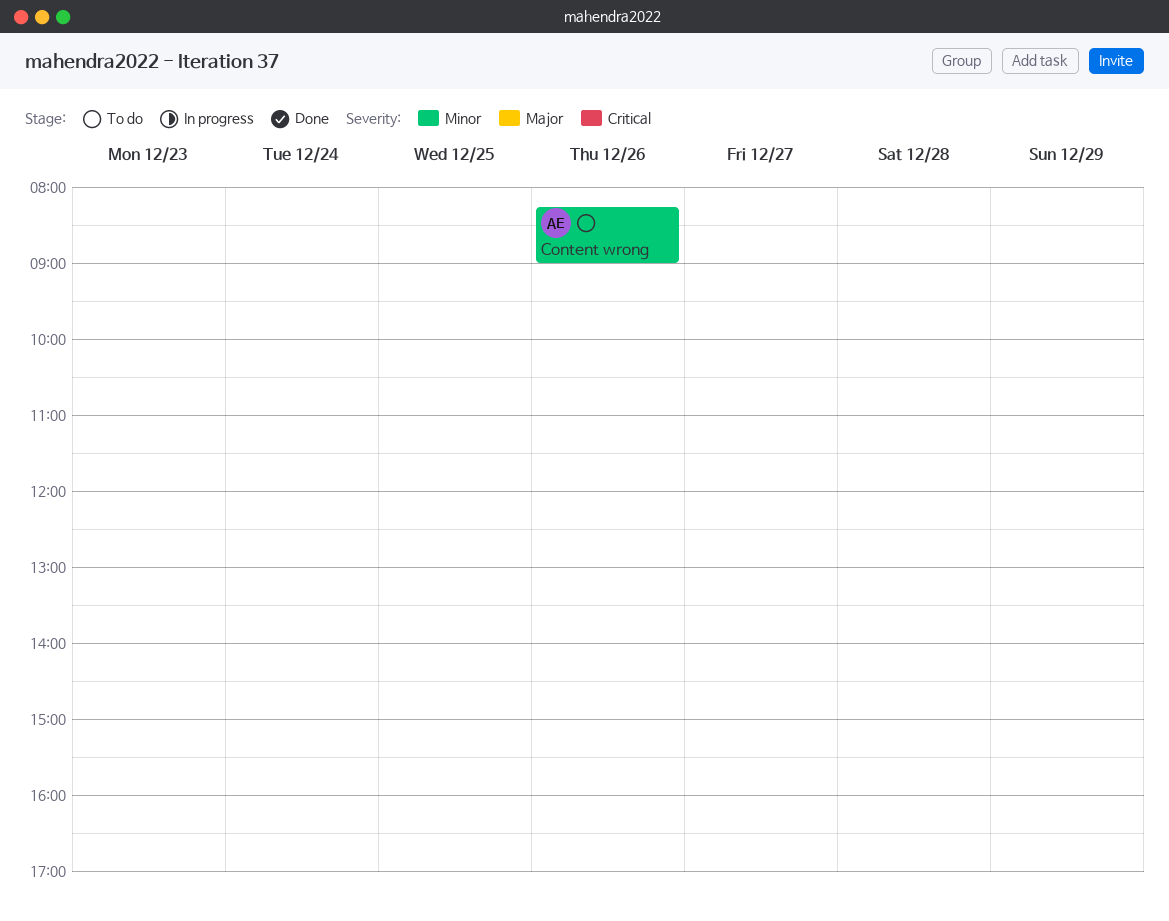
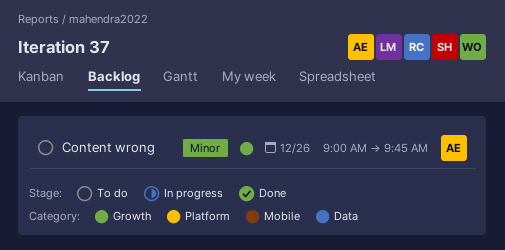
Content wrong, begins: 08:15 -> 09:00
Content wrong, ends: 09:00 -> 09:45

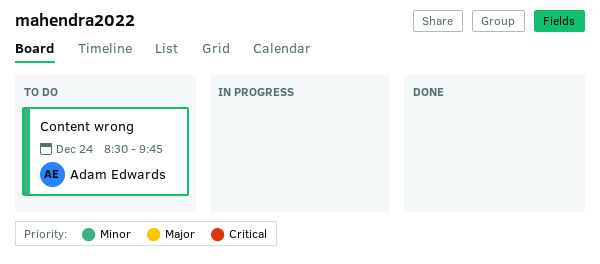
Content wrong, day: Dec 26 -> Dec 24
Content wrong, begins: 09:00 -> 08:30

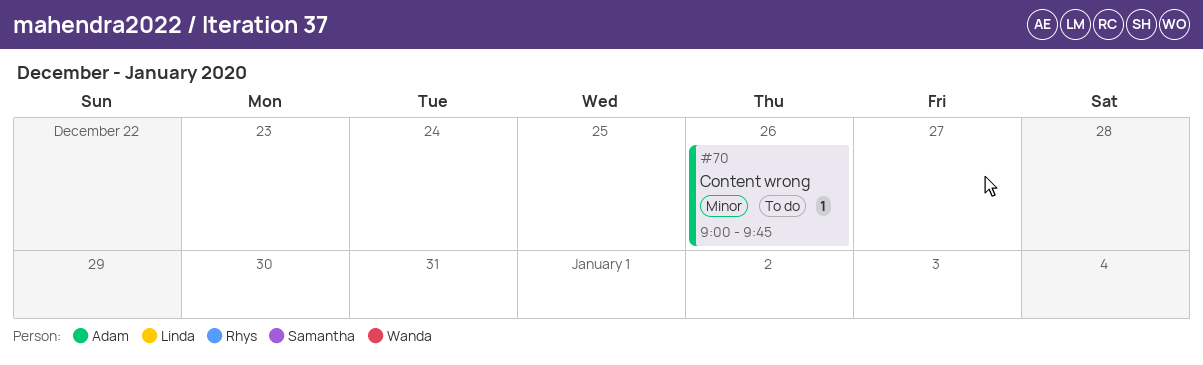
Content wrong, day: Dec 24 -> Dec 26
Content wrong, begins: 08:30 -> 09:00

